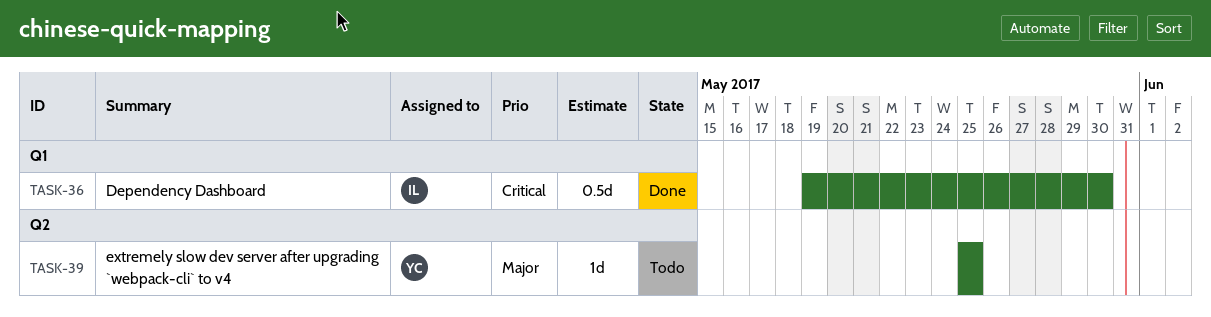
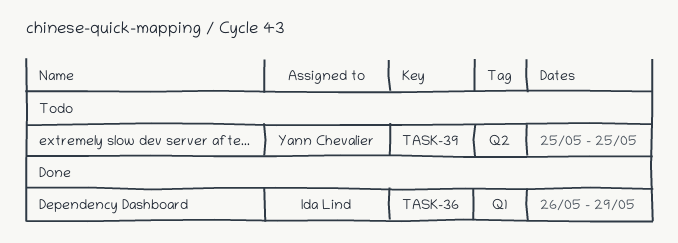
TASK-36, start: May 19 -> May 26
TASK-36, due: May 30 -> May 29

